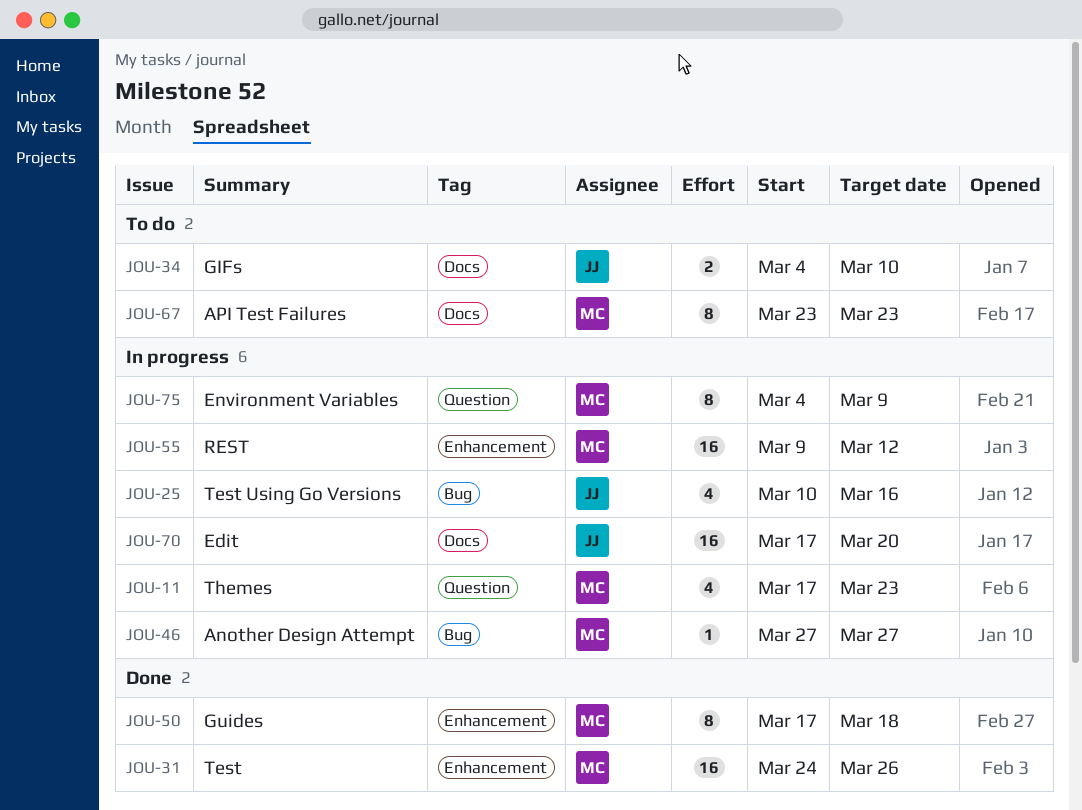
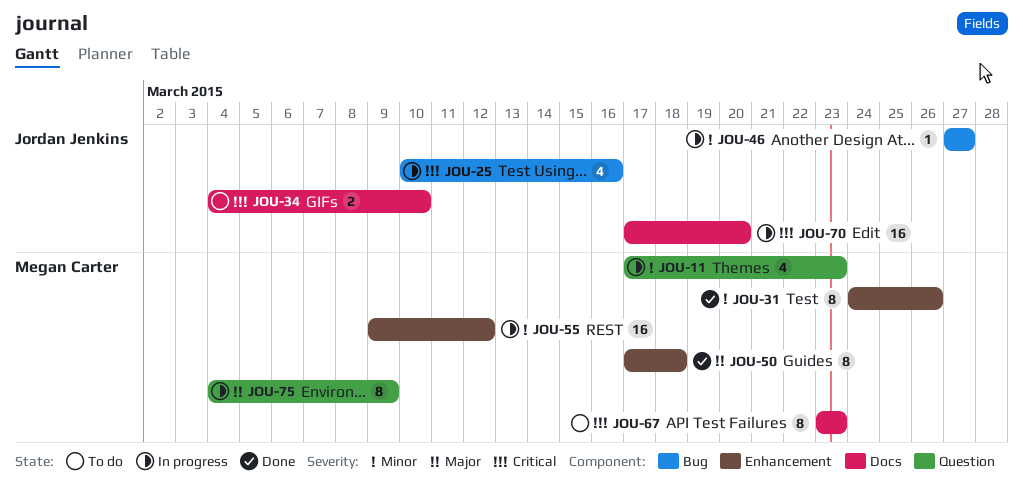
JOU-31, estimate: 16 -> 8
JOU-46, owner: Megan Carter -> Jordan Jenkins

